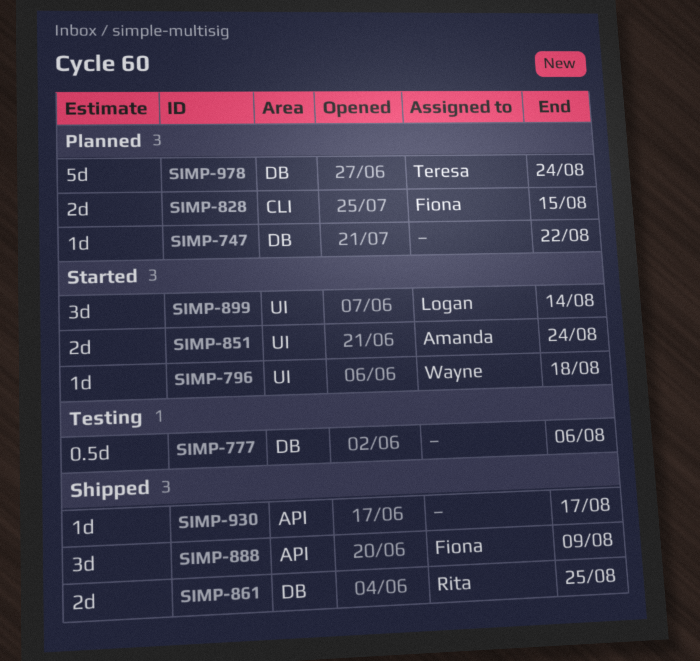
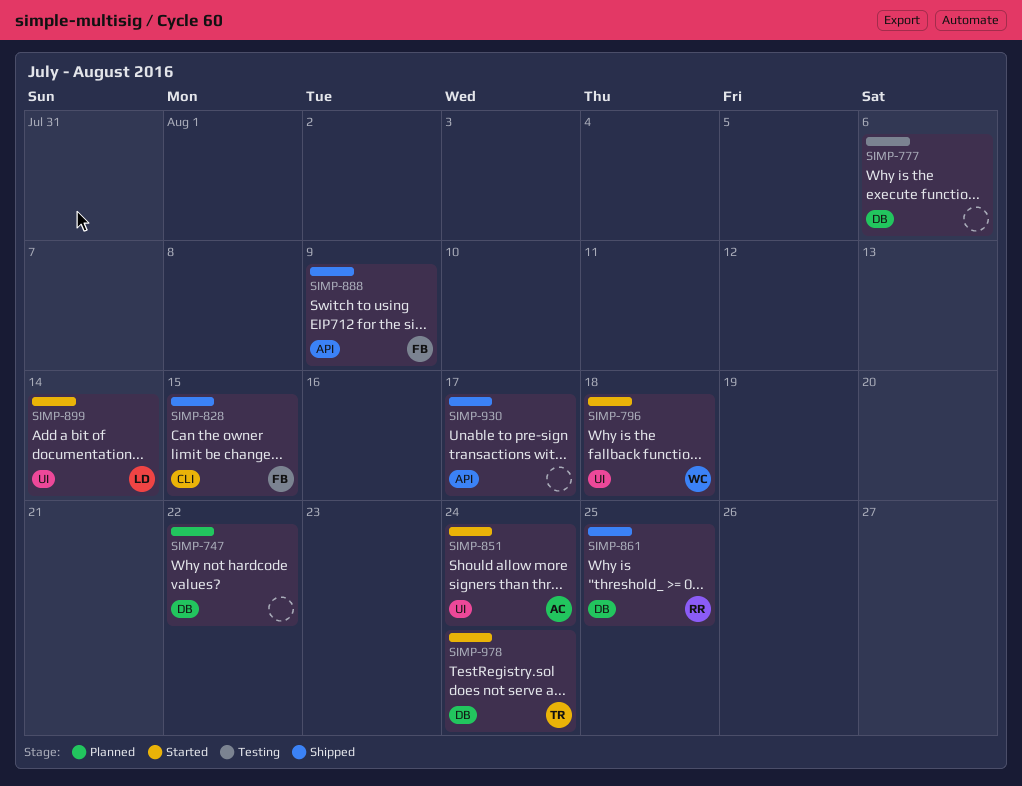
SIMP-828, status: Planned -> Shipped
SIMP-978, status: Planned -> Started

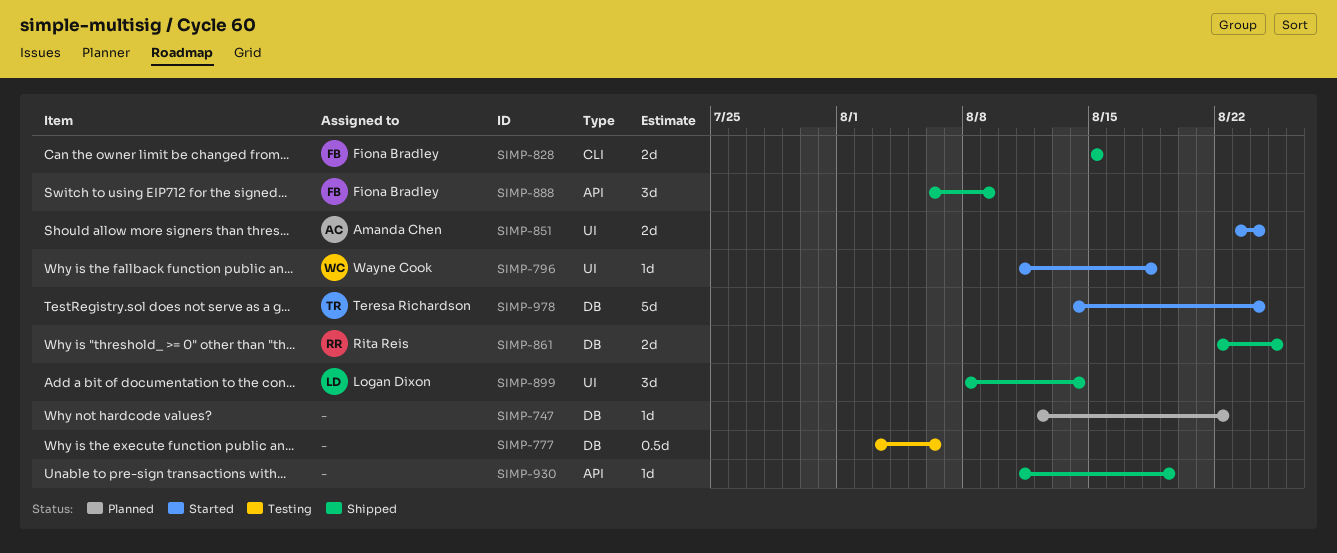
SIMP-899, status: Started -> Shipped
SIMP-930, due: Aug 17 -> Aug 19

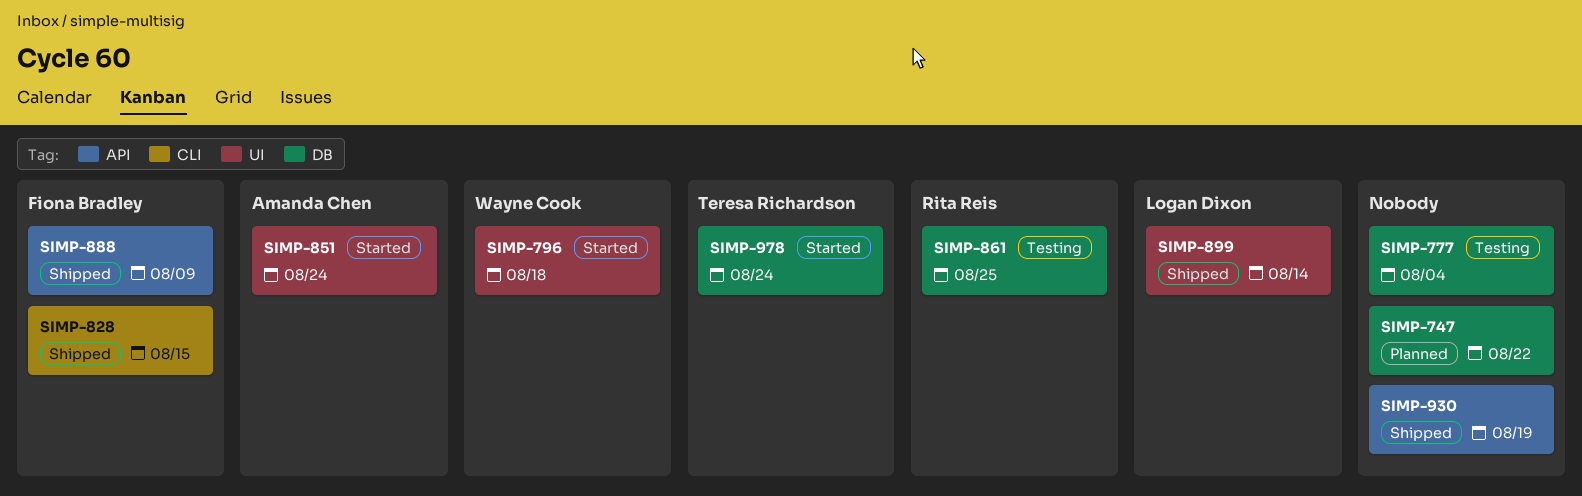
SIMP-777, due: Aug 6 -> Aug 4
SIMP-861, status: Shipped -> Testing

